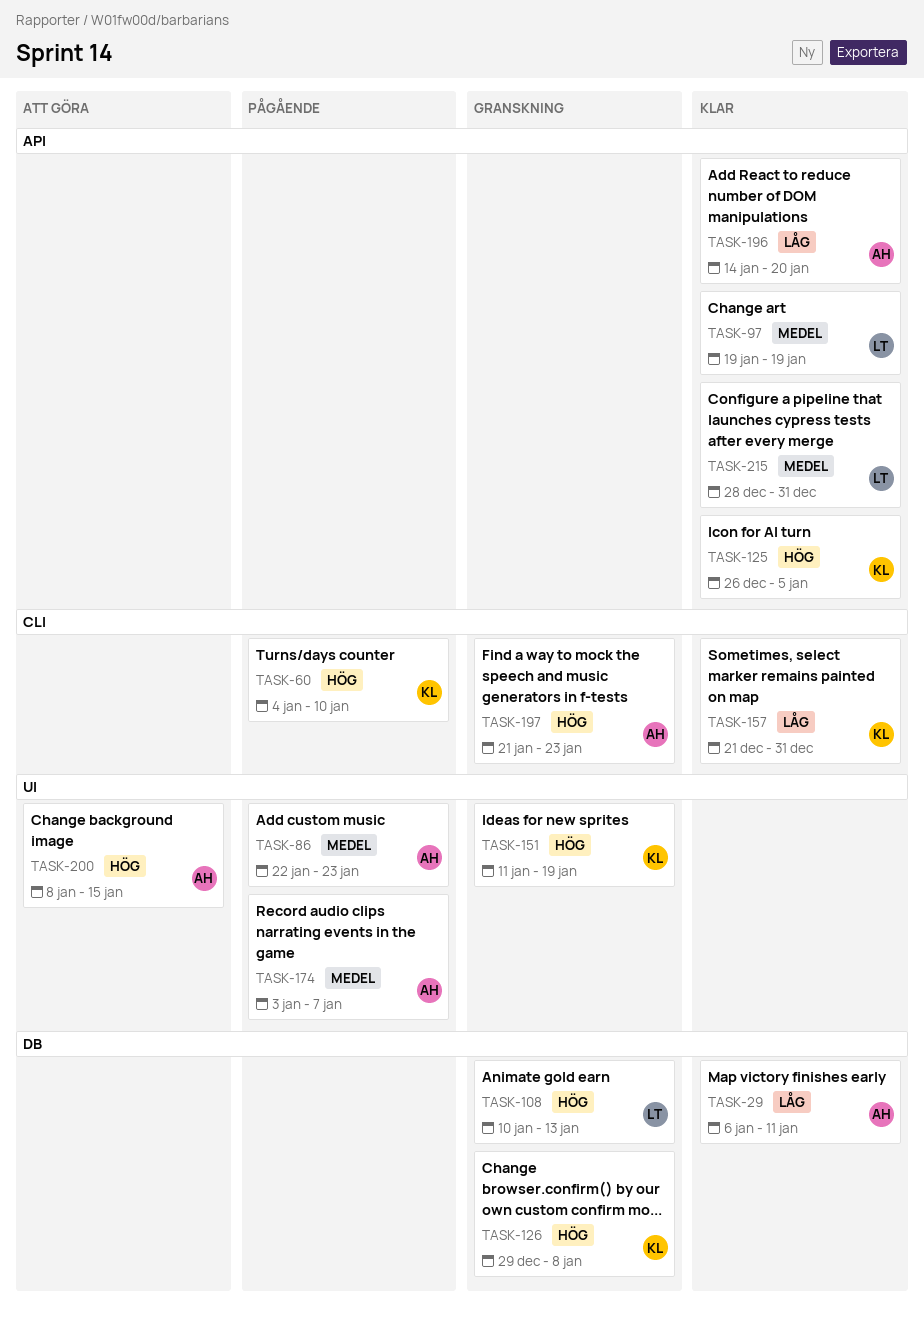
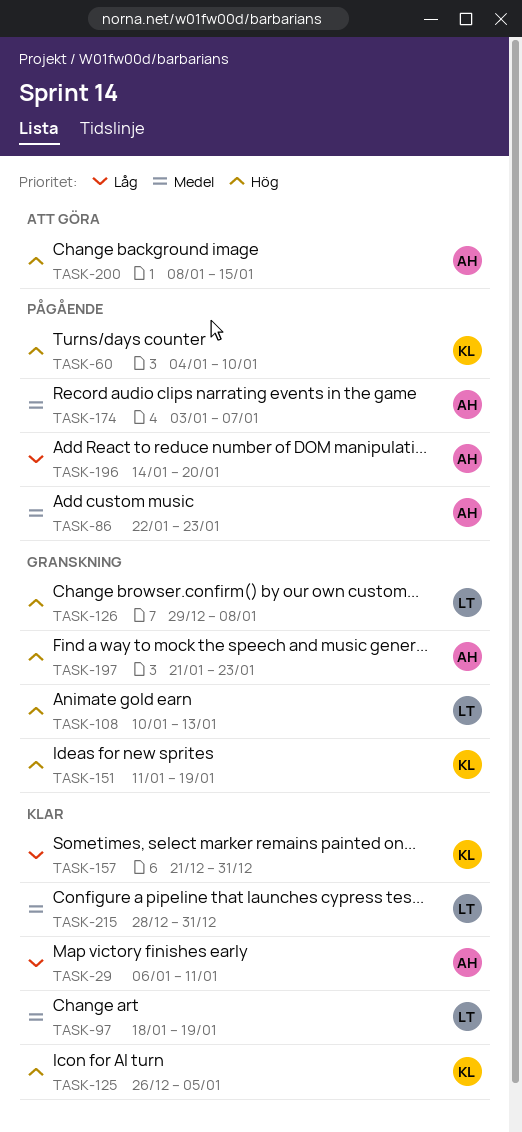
TASK-97, start: Jan 19 -> Jan 18
TASK-126, owner: KL -> LT
TASK-196, status: Klar -> Pågående

